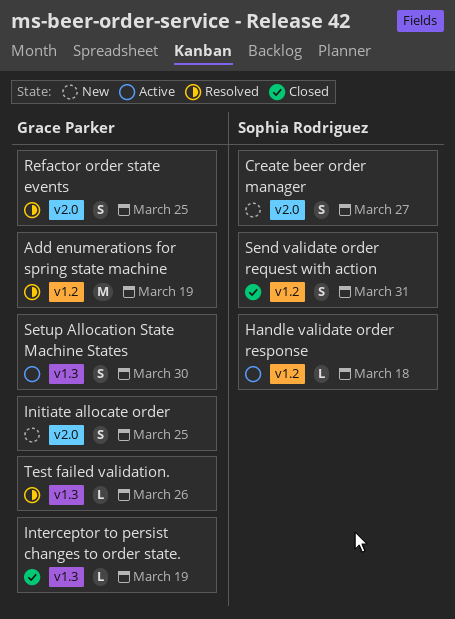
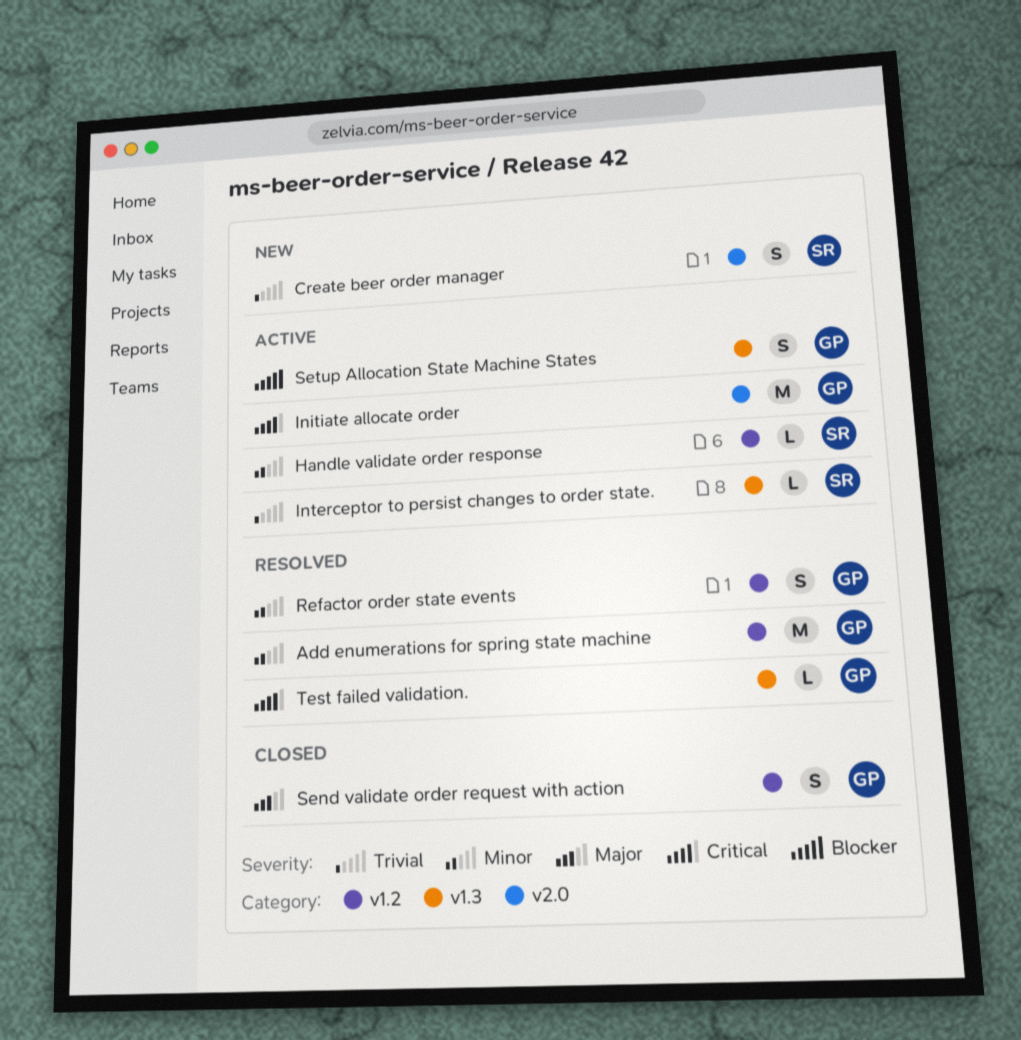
Initiate allocate order, status: New -> Active
Initiate allocate order, estimate: S -> M
Interceptor to persist changes to order state., status: Closed -> Active
Interceptor to persist changes to order state., owner: Grace Parker -> Sophia Rodriguez
Refactor order state events, label: v2.0 -> v1.2
Send validate order request with action, owner: Sophia Rodriguez -> Grace Parker

